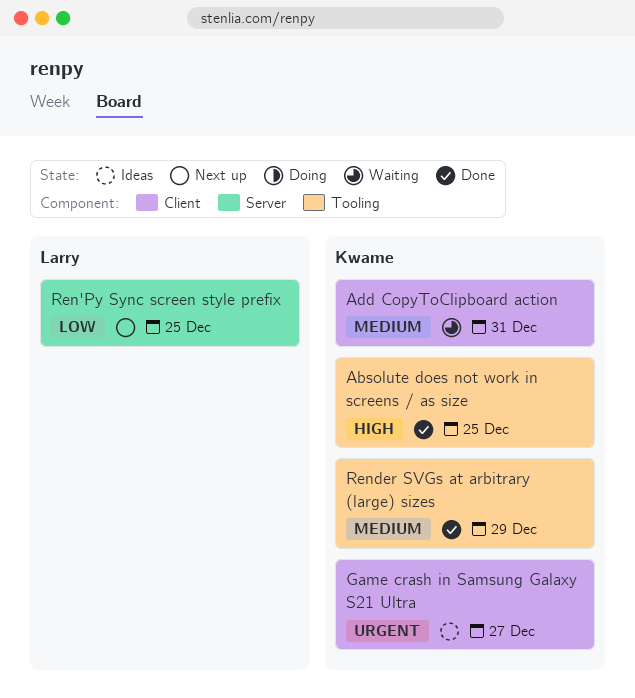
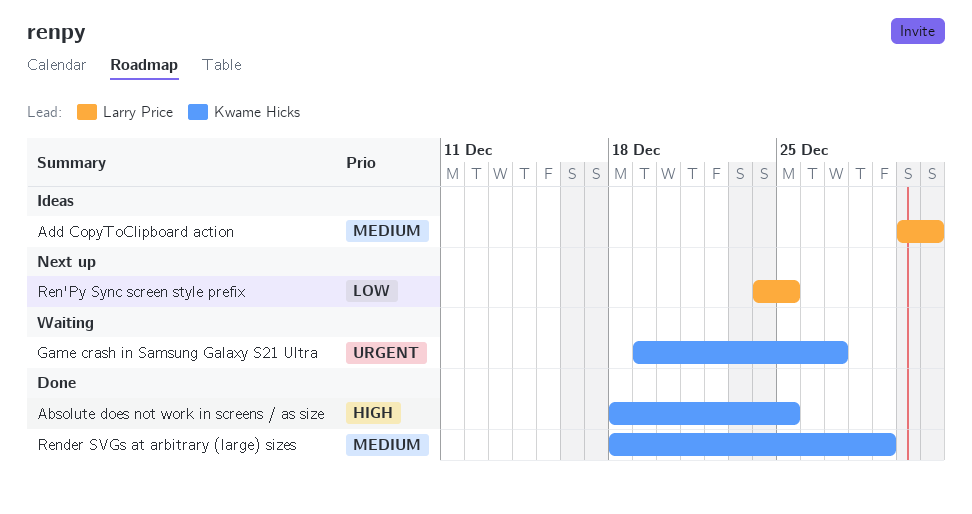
Add CopyToClipboard action, status: Waiting -> Ideas
Add CopyToClipboard action, owner: Kwame Hicks -> Larry Price
Game crash in Samsung Galaxy S21 Ultra, status: Ideas -> Waiting

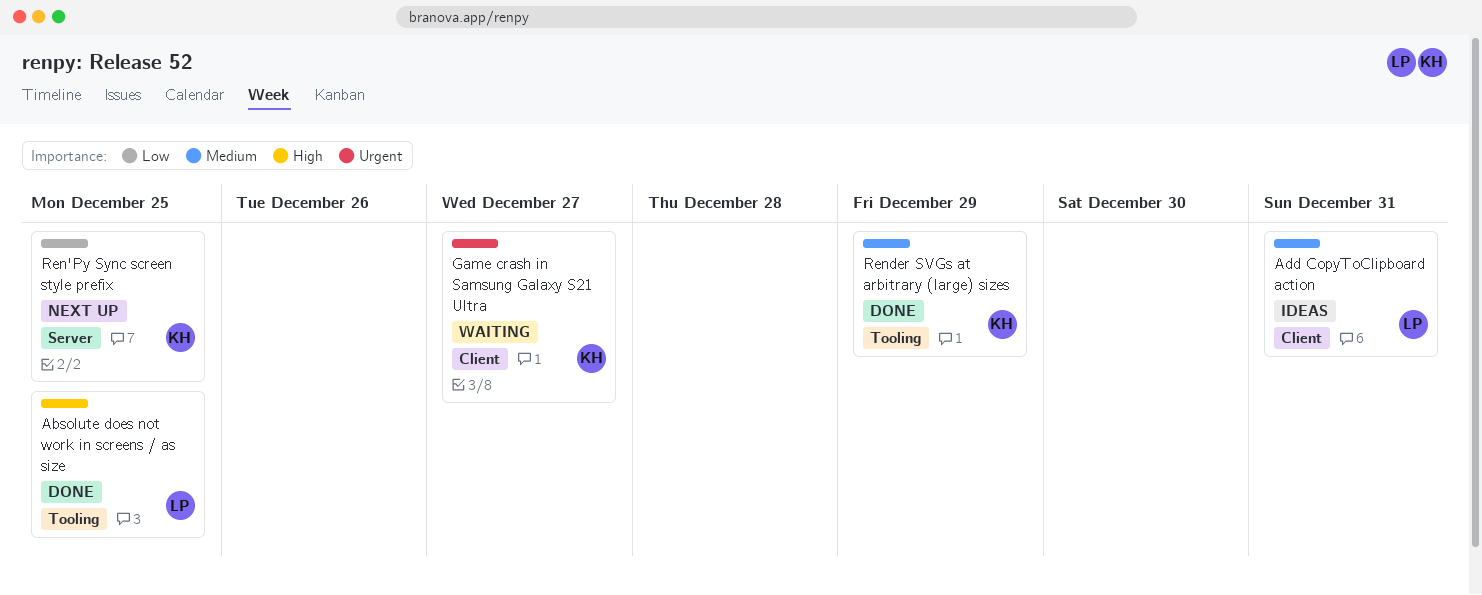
Absolute does not work in screens / as size, owner: Kwame Hicks -> Larry Price
Ren'Py Sync screen style prefix, owner: Larry Price -> Kwame Hicks

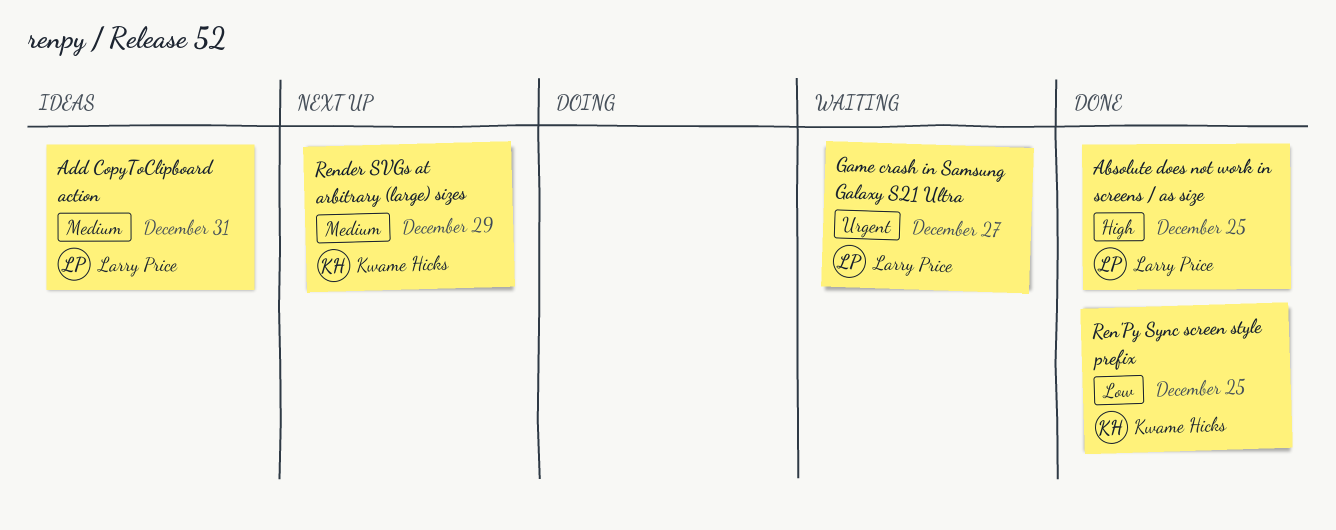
Game crash in Samsung Galaxy S21 Ultra, owner: Kwame Hicks -> Larry Price
Ren'Py Sync screen style prefix, status: Next up -> Done
Render SVGs at arbitrary (large) sizes, status: Done -> Next up

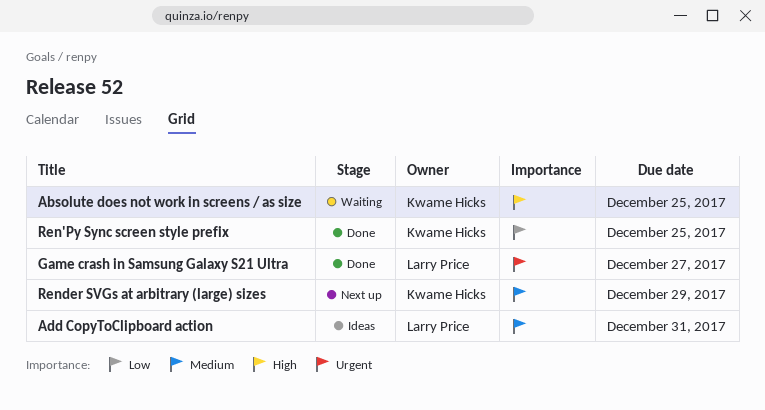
Absolute does not work in screens / as size, status: Done -> Waiting
Absolute does not work in screens / as size, owner: Larry Price -> Kwame Hicks
Game crash in Samsung Galaxy S21 Ultra, status: Waiting -> Done

